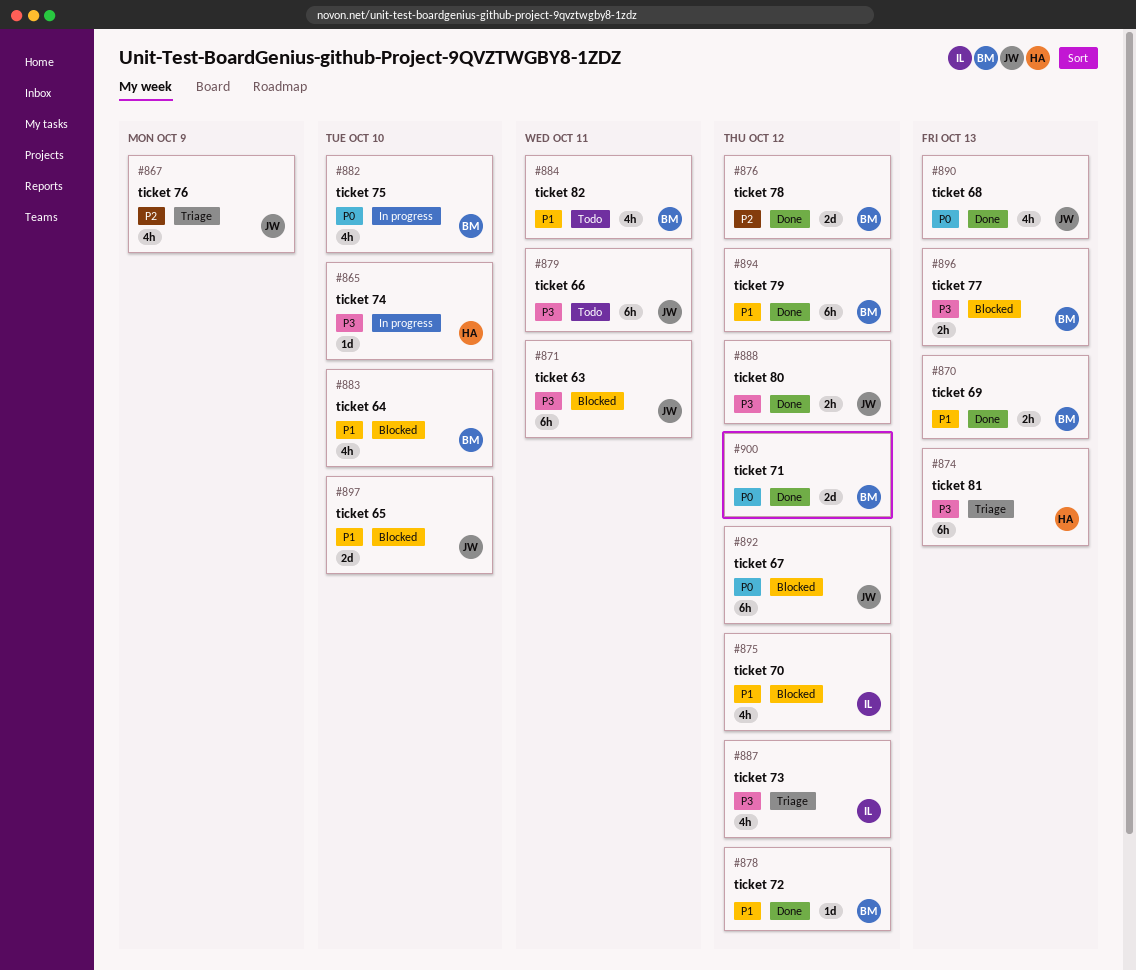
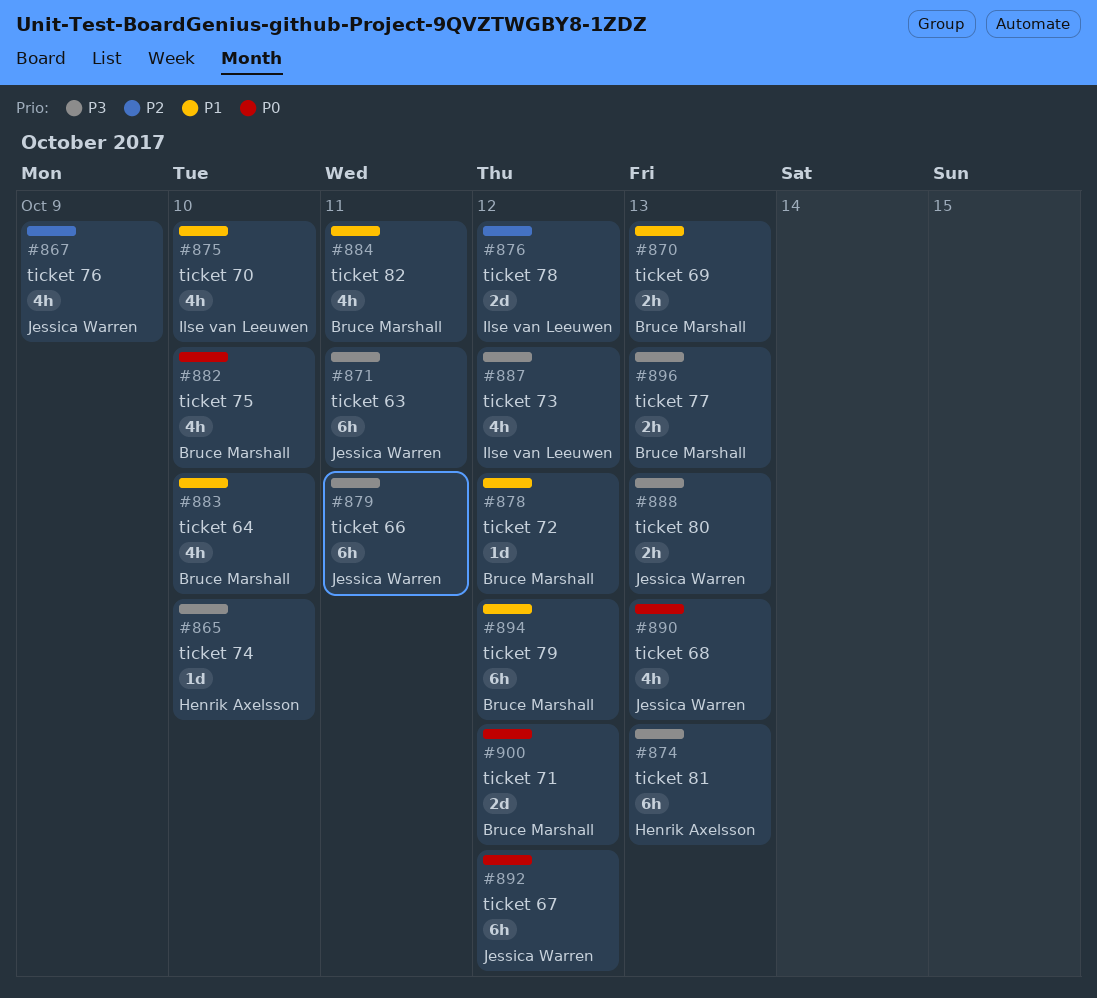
#875, due: Oct 12 -> Oct 10
#876, owner: Bruce Marshall -> Ilse van Leeuwen
#888, due: Oct 12 -> Oct 13
#897: present -> none

